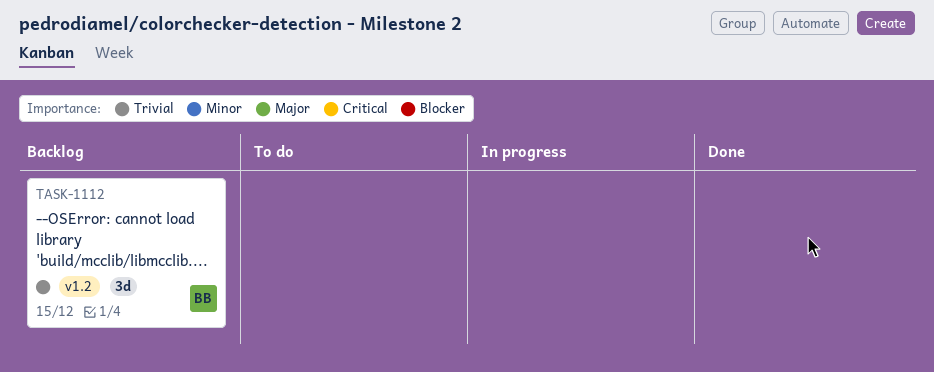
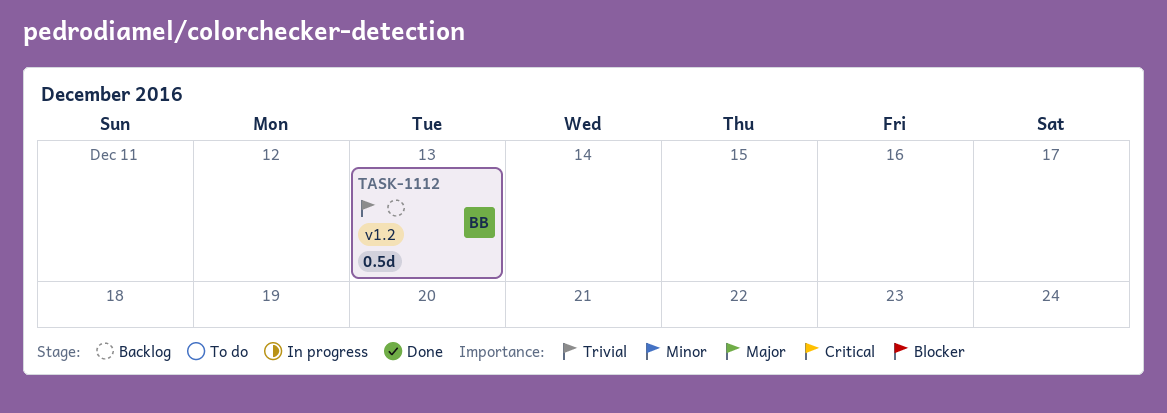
TASK-1112, estimate: 3d -> 0.5d
TASK-1112, due: Dec 15 -> Dec 13

